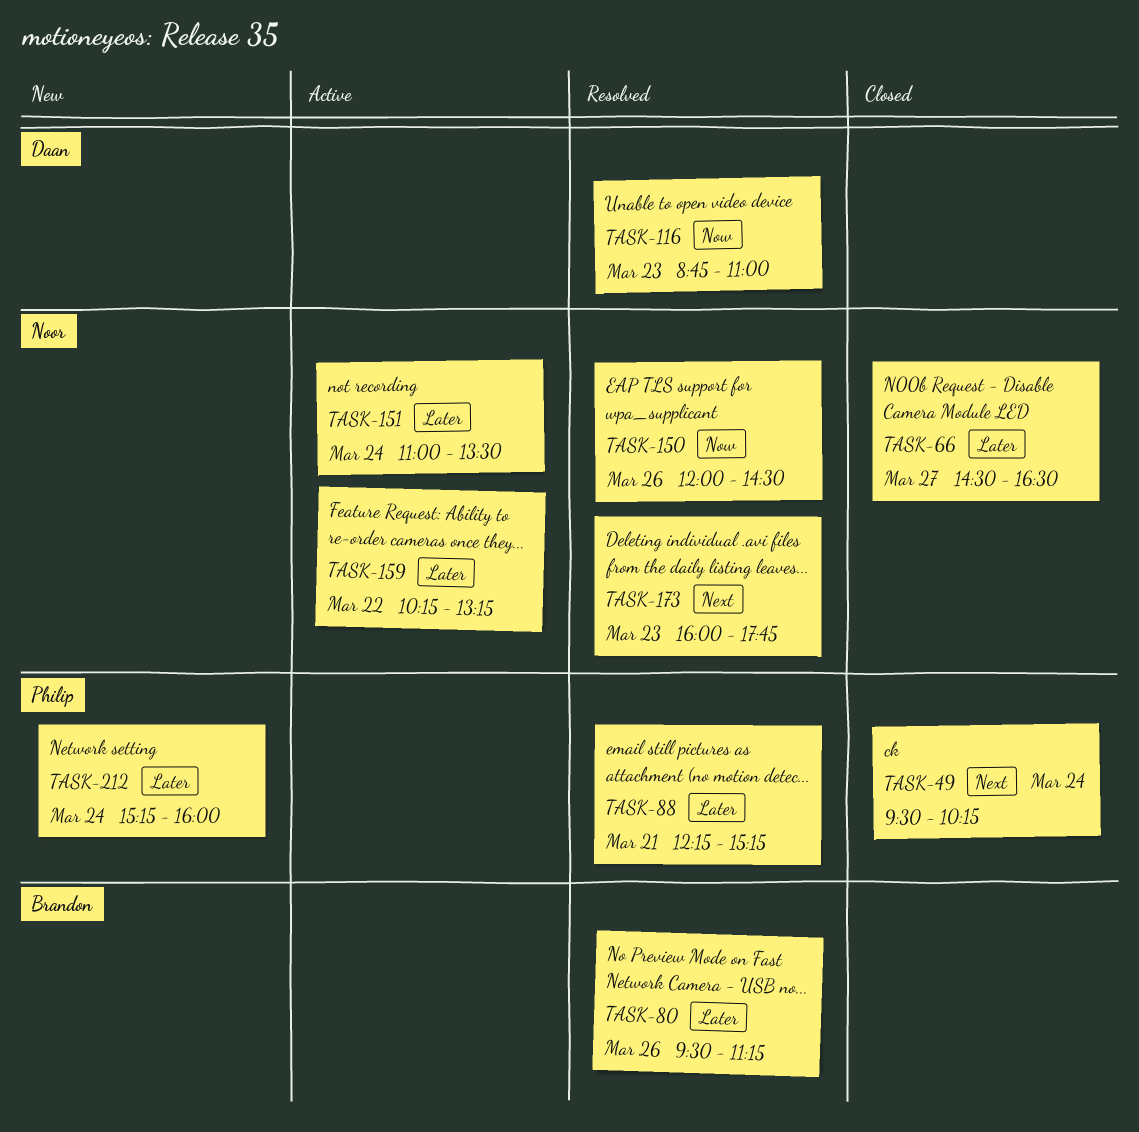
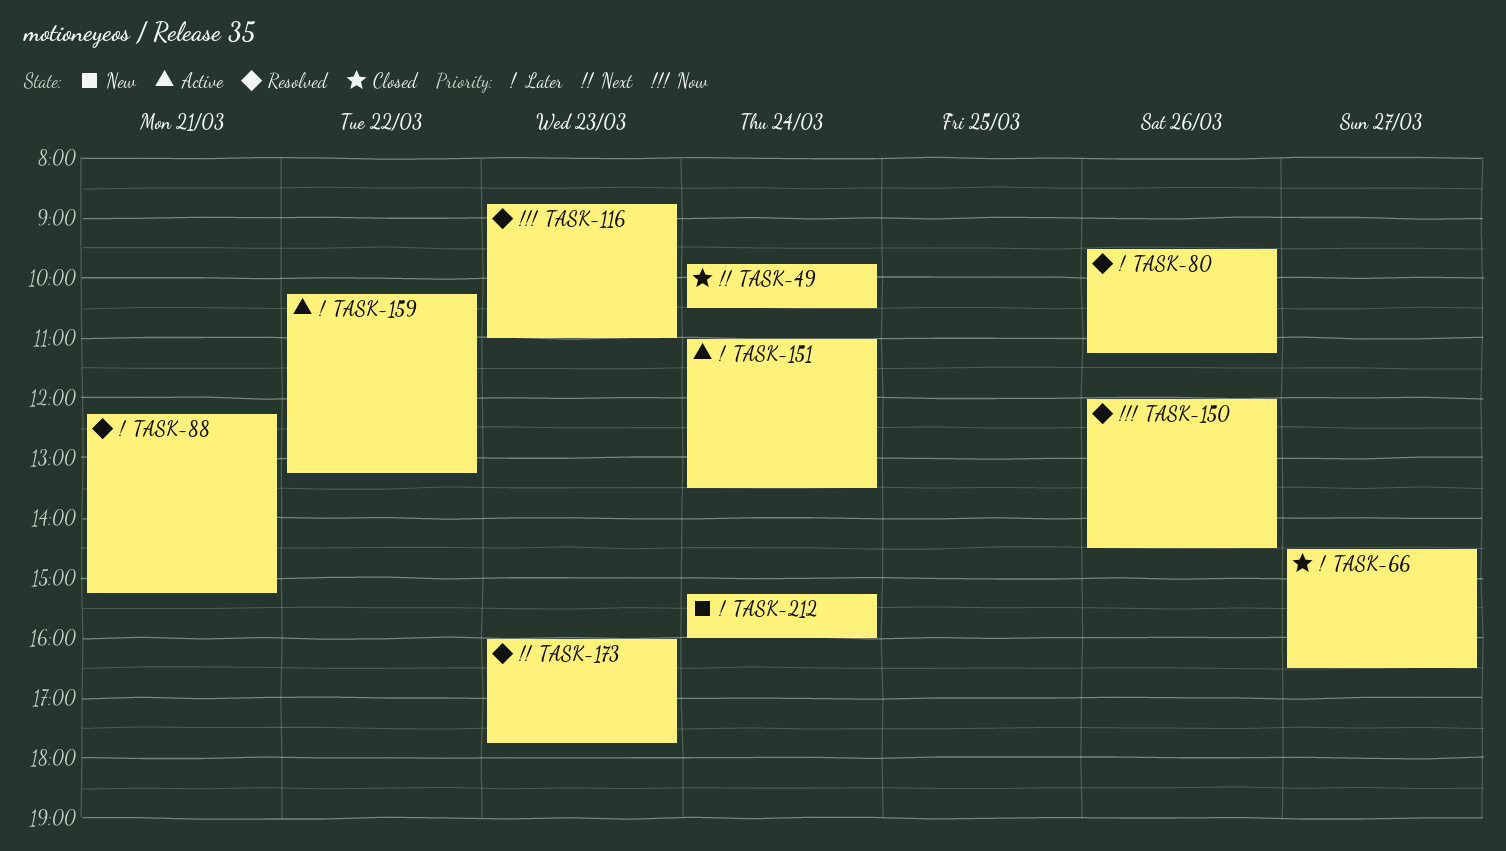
TASK-49, begins: 09:30 -> 09:45
TASK-49, ends: 10:15 -> 10:30

